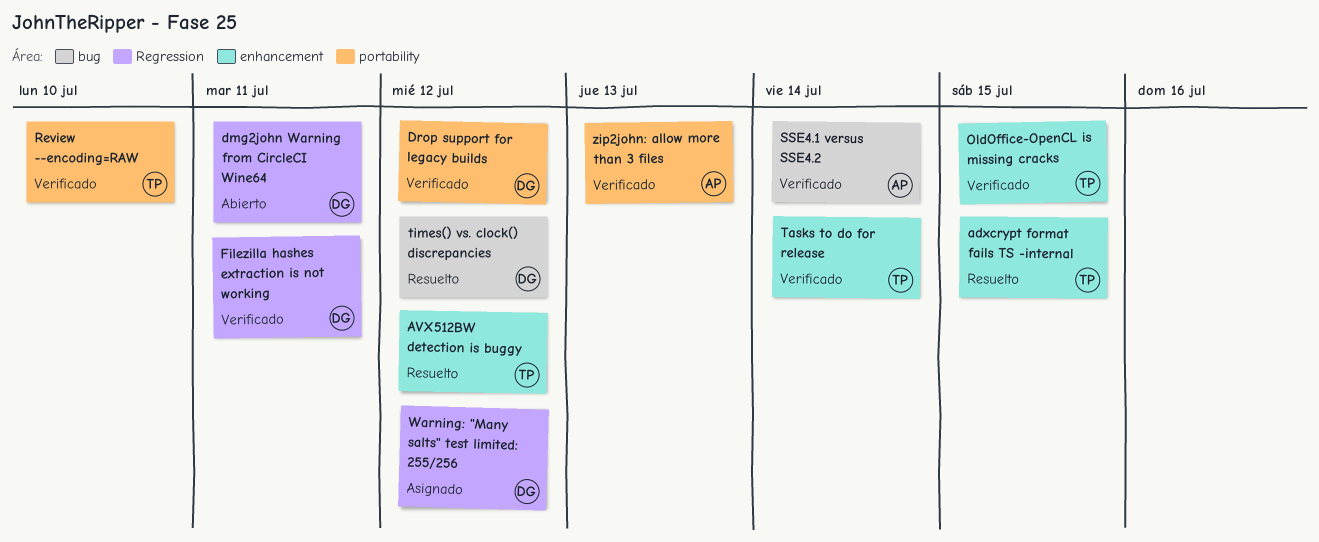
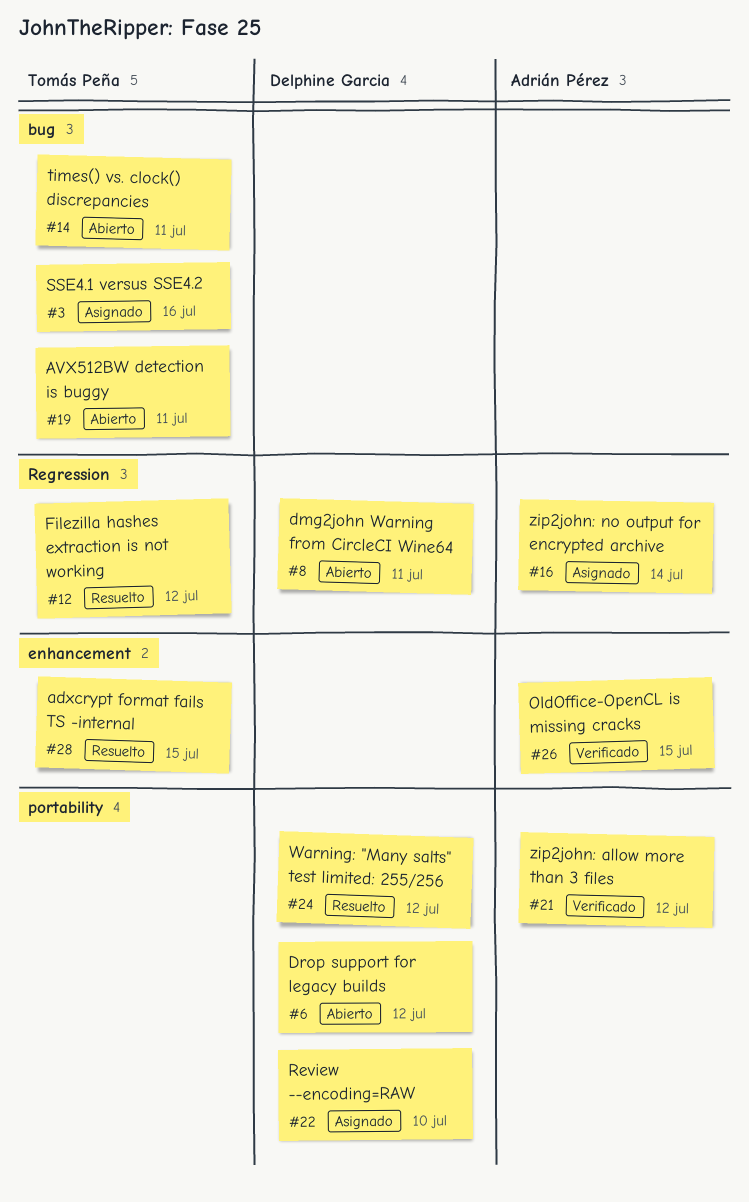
AVX512BW detection is buggy, status: Resuelto -> Abierto
AVX512BW detection is buggy, label: enhancement -> bug
AVX512BW detection is buggy, due: Jul 12 -> Jul 11
Drop support for legacy builds, status: Verificado -> Abierto
Filezilla hashes extraction is not working, status: Verificado -> Resuelto
Filezilla hashes extraction is not working, owner: Delphine Garcia -> Tomás Peña
Filezilla hashes extraction is not working, due: Jul 11 -> Jul 12
OldOffice-OpenCL is missing cracks, owner: Tomás Peña -> Adrián Pérez
Review --encoding=RAW, status: Verificado -> Asignado
Review --encoding=RAW, owner: Tomás Peña -> Delphine Garcia
SSE4.1 versus SSE4.2, status: Verificado -> Asignado
SSE4.1 versus SSE4.2, owner: Adrián Pérez -> Tomás Peña
SSE4.1 versus SSE4.2, due: Jul 14 -> Jul 16
Tasks to do for release: present -> none
times() vs. clock() discrepancies, status: Resuelto -> Abierto
times() vs. clock() discrepancies, owner: Delphine Garcia -> Tomás Peña
times() vs. clock() discrepancies, due: Jul 12 -> Jul 11
Warning: "Many salts" test limited: 255/256, status: Asignado -> Resuelto
Warning: "Many salts" test limited: 255/256, label: Regression -> portability
zip2john: allow more than 3 files, due: Jul 13 -> Jul 12
zip2john: no output for encrypted archive: none -> present

